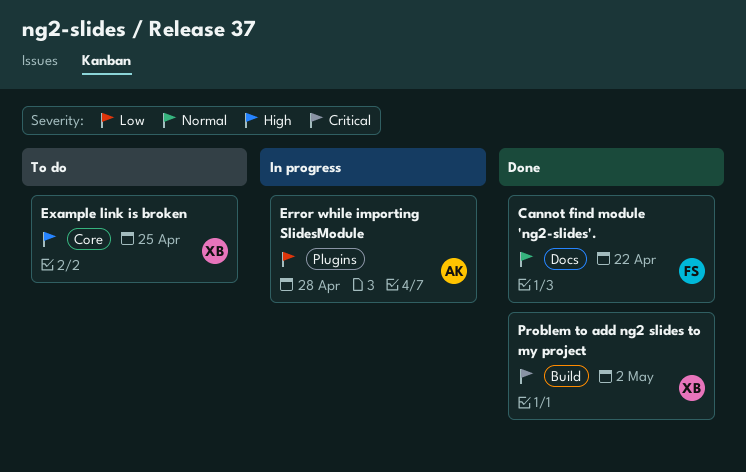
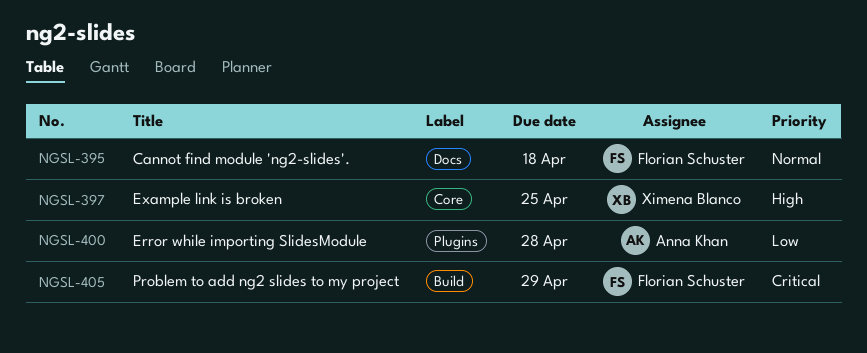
Cannot find module 'ng2-slides'., due: Apr 22 -> Apr 18
Problem to add ng2 slides to my project, owner: Ximena Blanco -> Florian Schuster
Problem to add ng2 slides to my project, due: May 2 -> Apr 29

